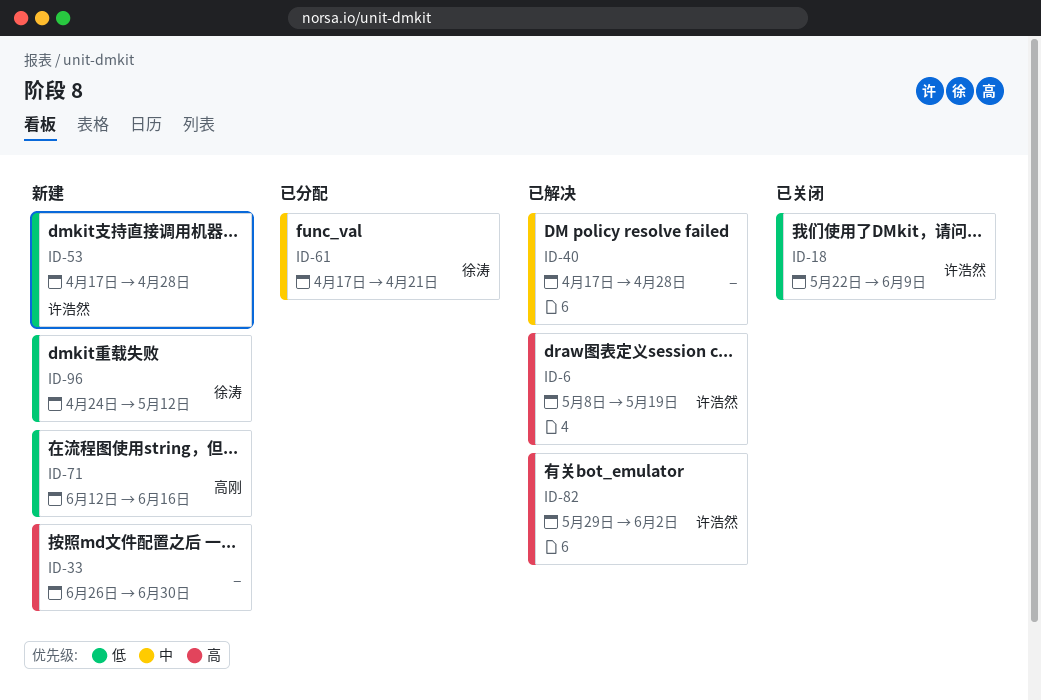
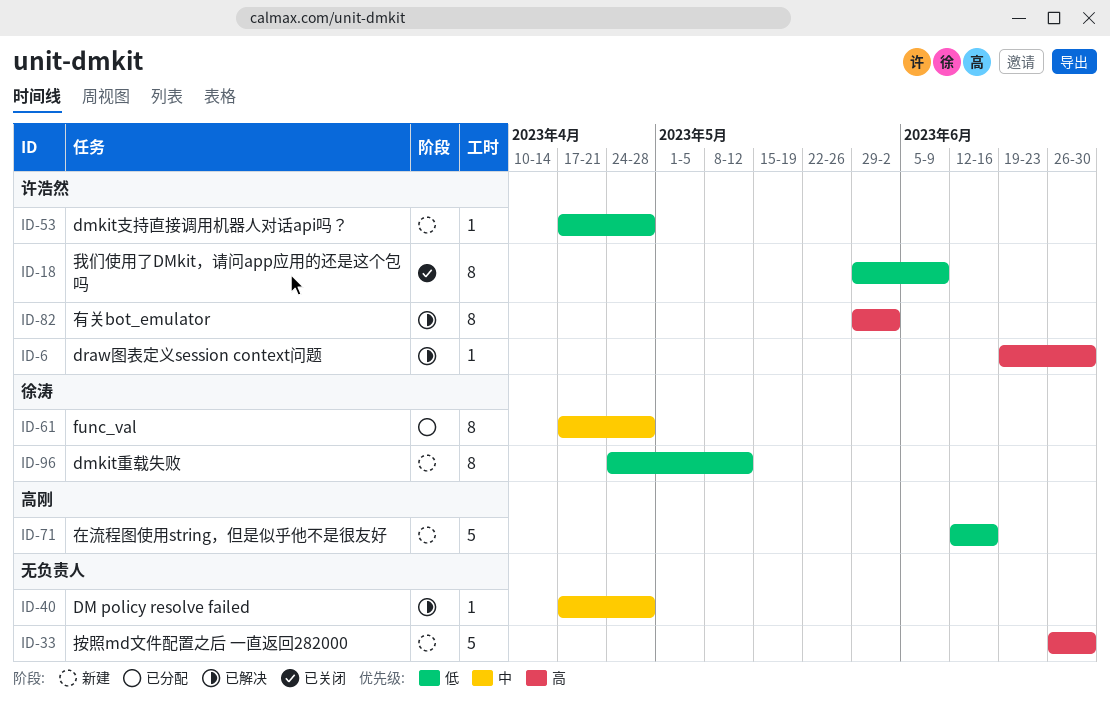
ID-6, start: May 8 -> Jun 19
ID-6, due: May 19 -> Jun 30
ID-18, start: May 22 -> May 29
ID-61, due: Apr 21 -> Apr 28

